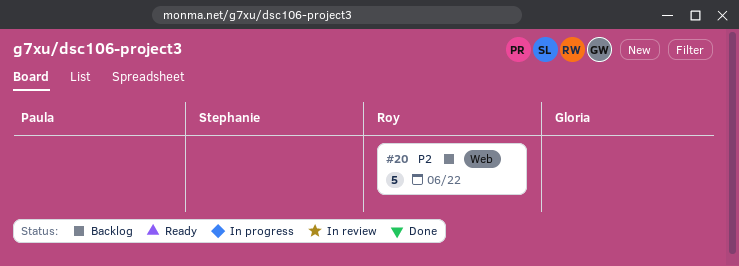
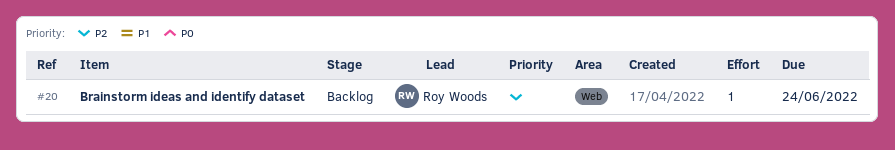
#20, estimate: 5 -> 1
#20, due: Jun 22 -> Jun 24

